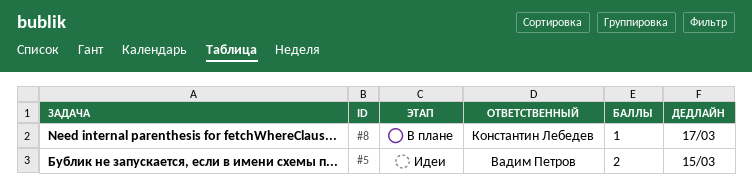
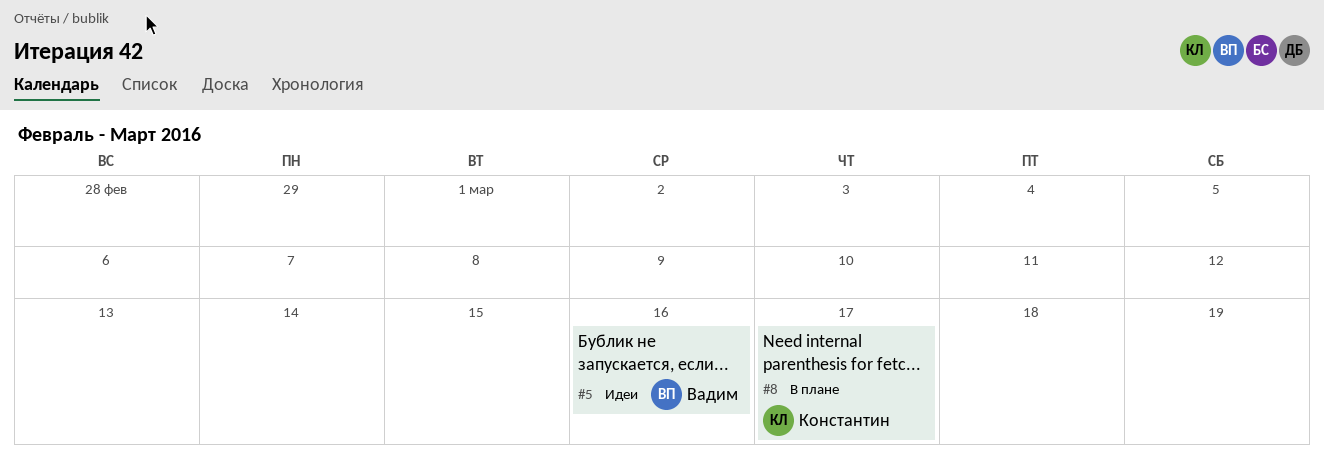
#5, due: Mar 15 -> Mar 16

